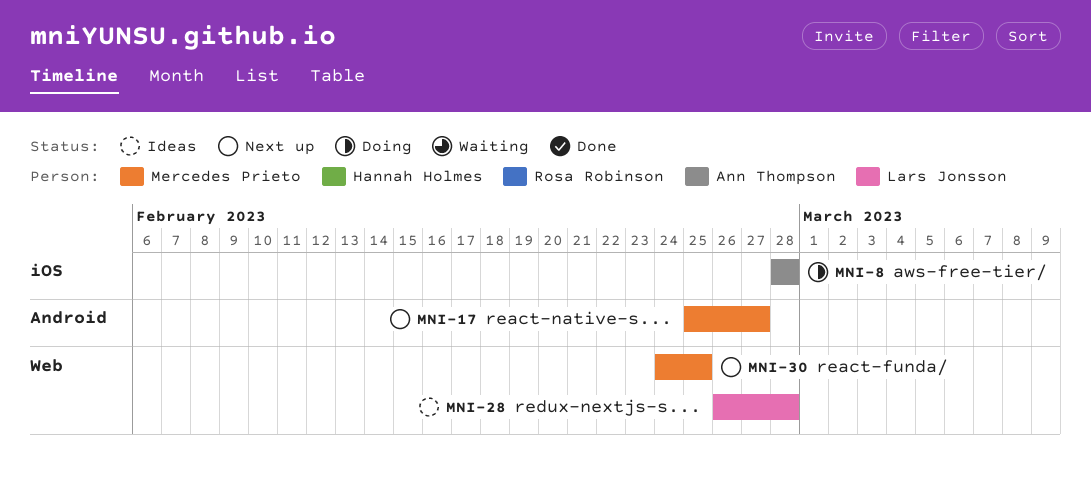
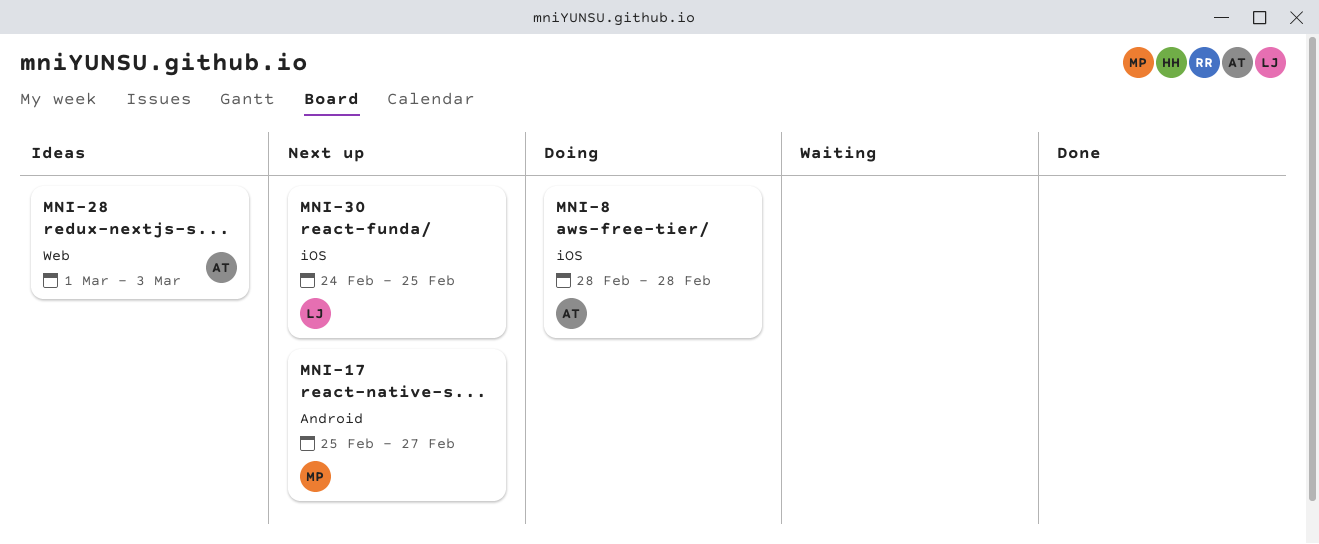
MNI-28, owner: Lars Jonsson -> Ann Thompson
MNI-28, start: Feb 26 -> Mar 1
MNI-28, due: Feb 28 -> Mar 3
MNI-30, owner: Mercedes Prieto -> Lars Jonsson
MNI-30, label: Web -> iOS

